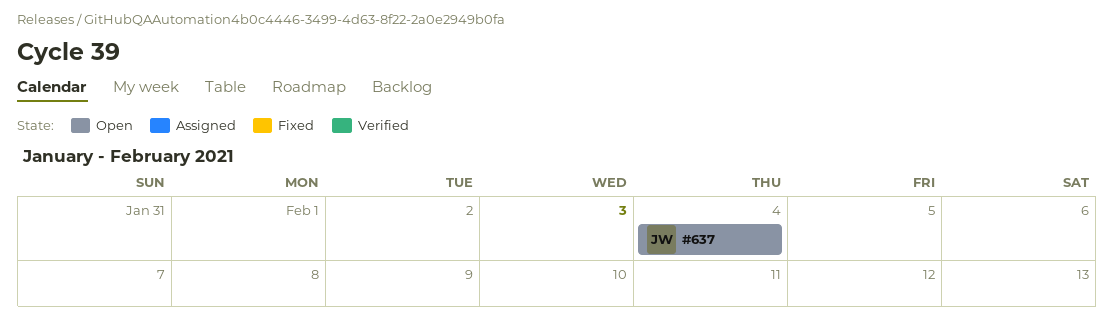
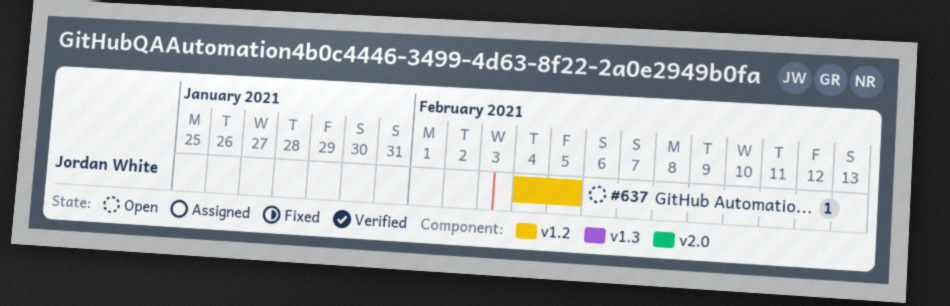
#637, due: Feb 4 -> Feb 5

